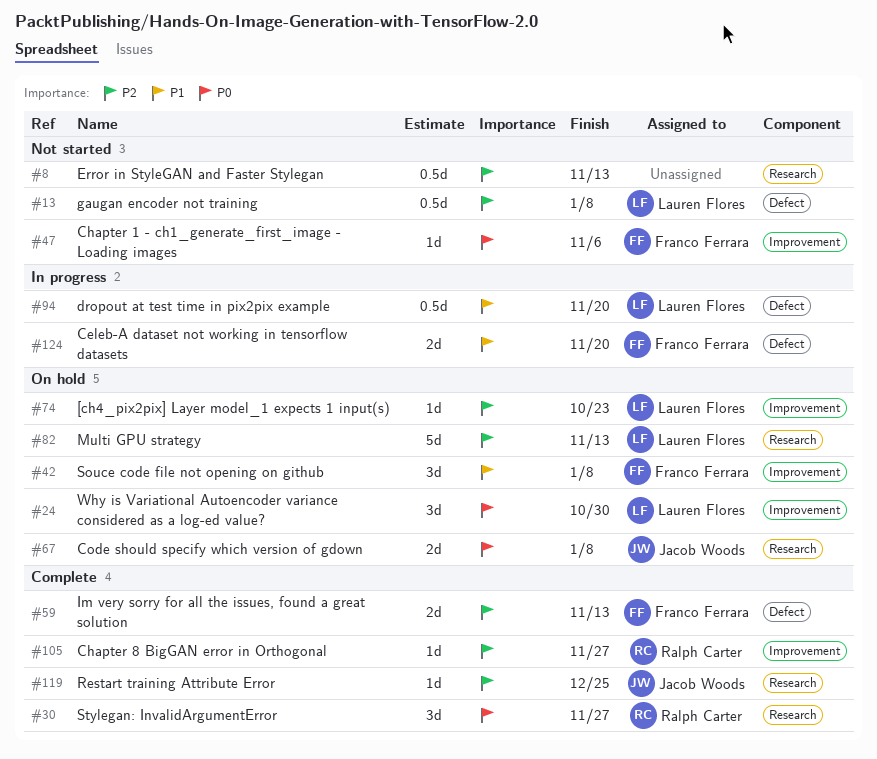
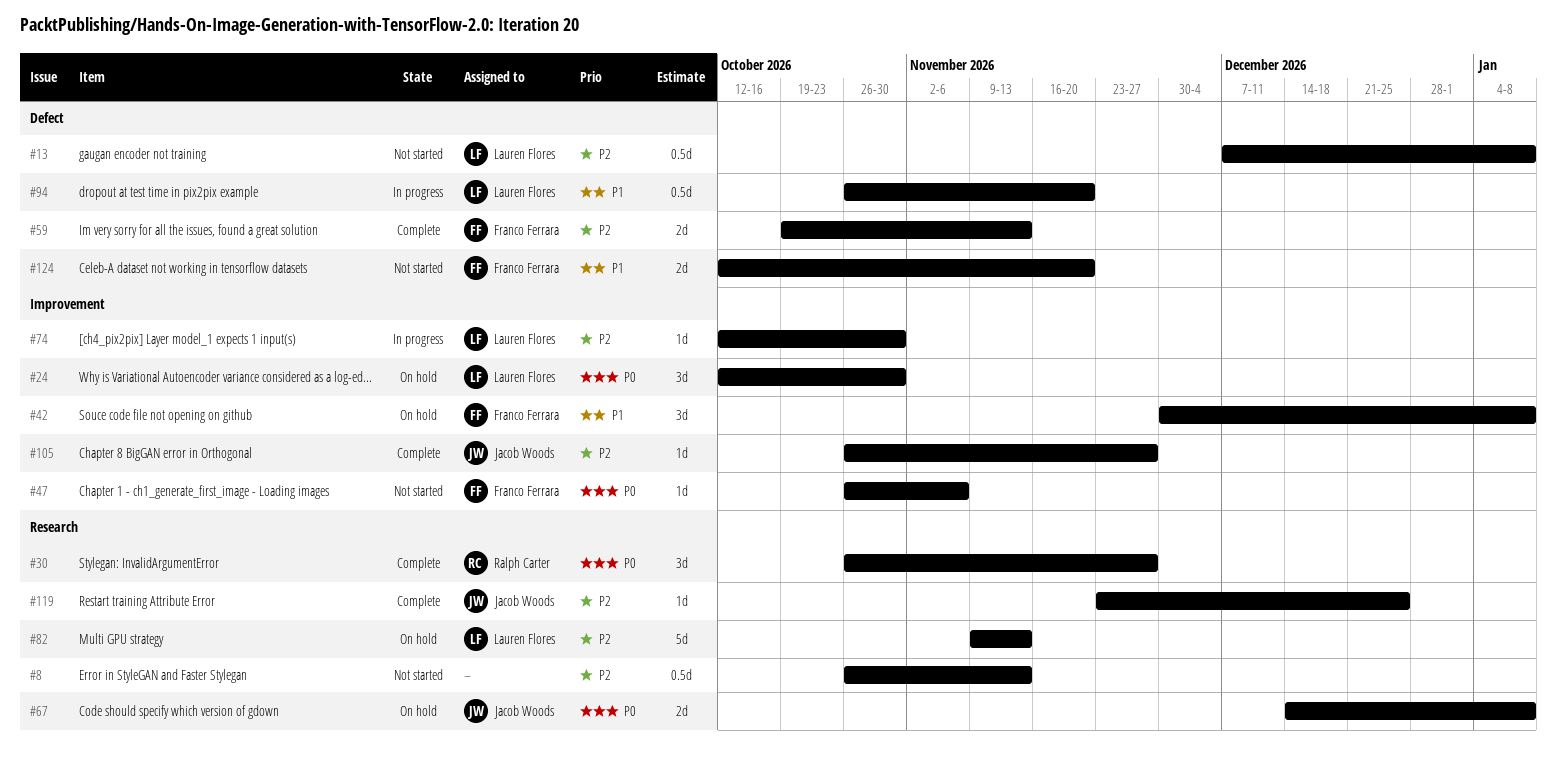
#74, status: On hold -> In progress
#74, due: Oct 23 -> Oct 30
#105, owner: Ralph Carter -> Jacob Woods
#124, status: In progress -> Not started

